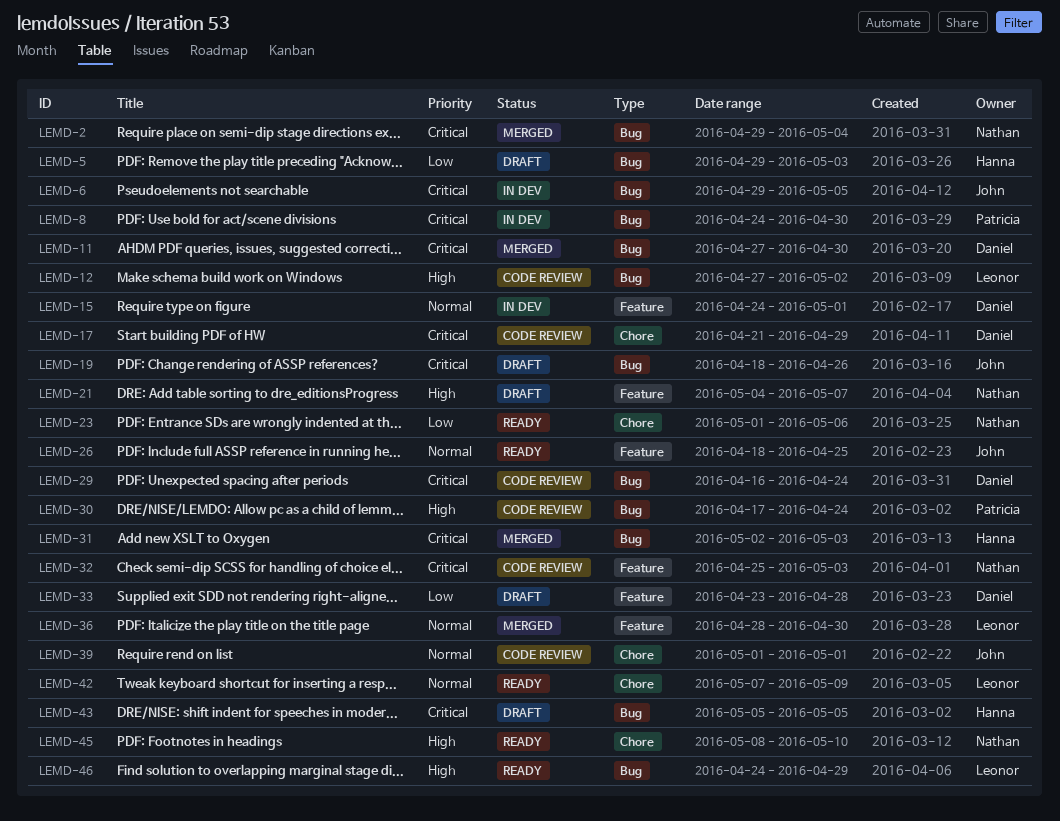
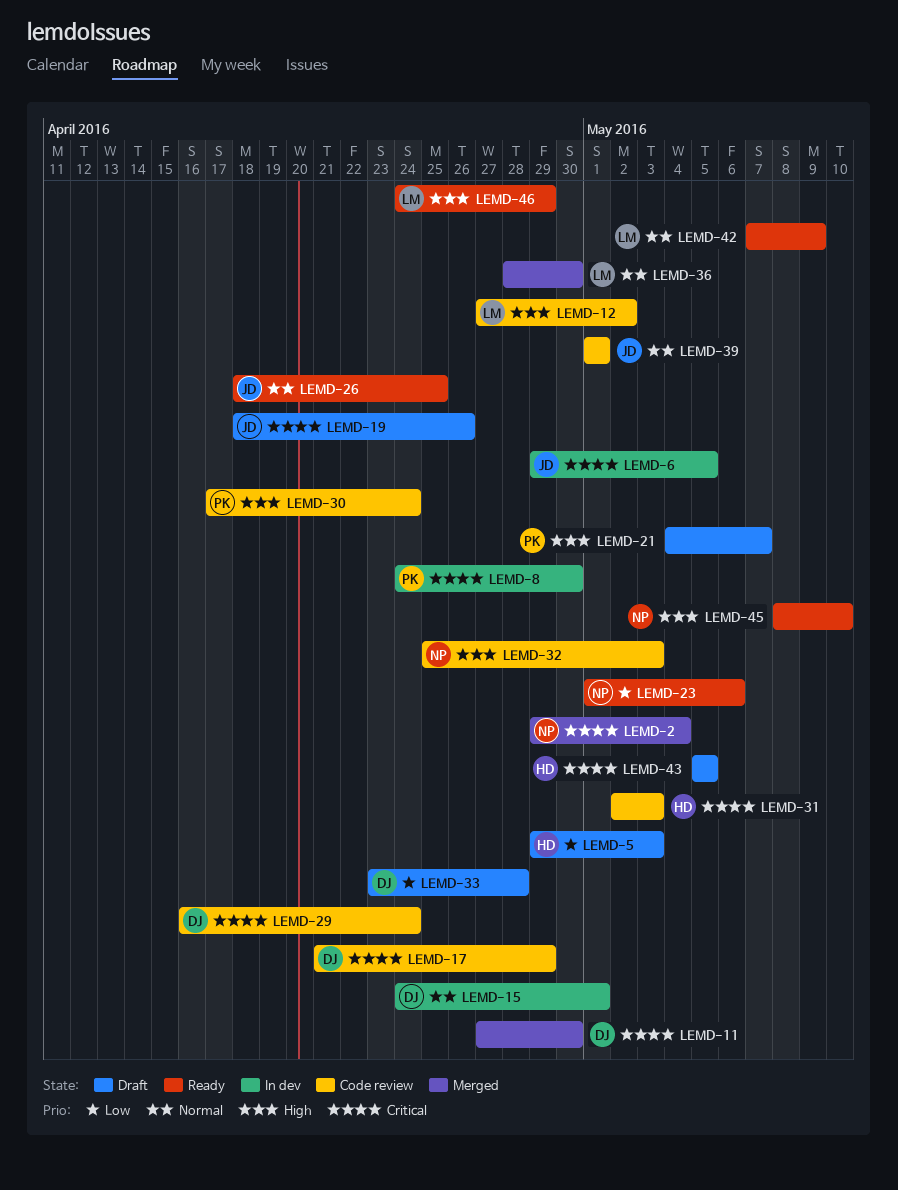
LEMD-21, owner: Nathan -> Patricia
LEMD-31, status: Merged -> Code review
LEMD-32, priority: Critical -> High

